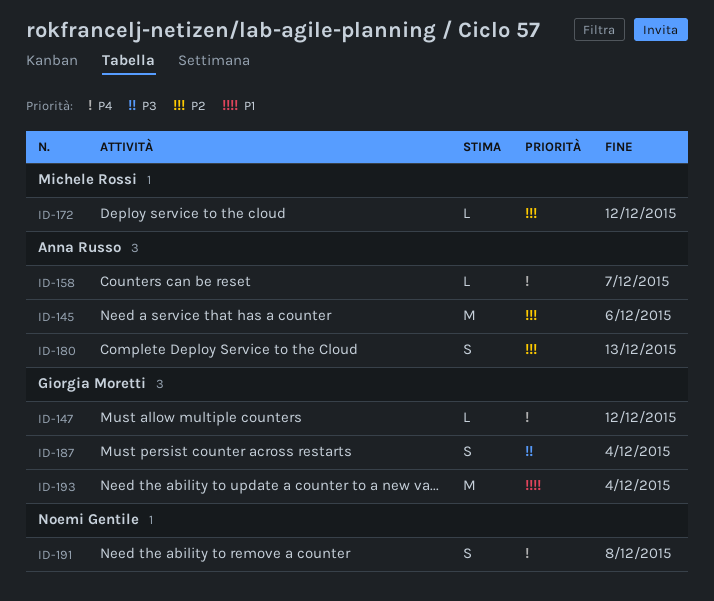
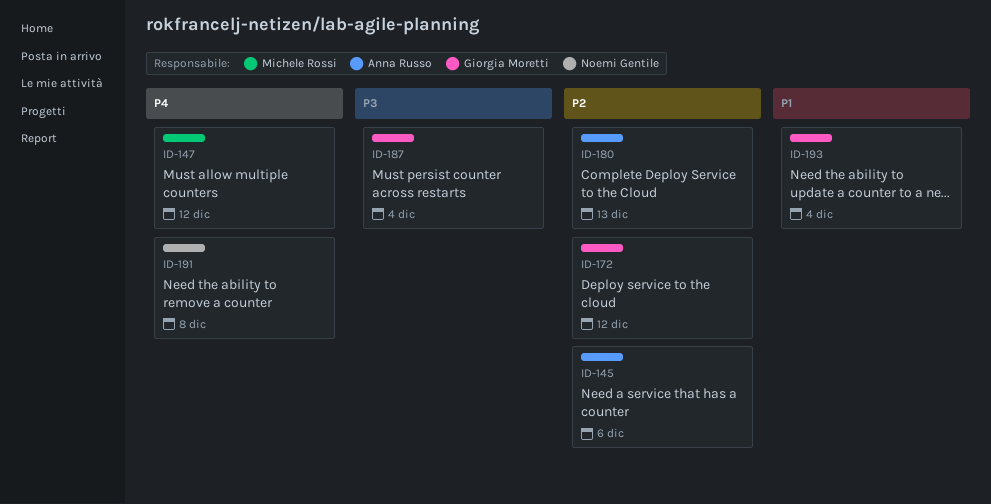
ID-147, owner: Giorgia Moretti -> Michele Rossi
ID-158: present -> none
ID-172, owner: Michele Rossi -> Giorgia Moretti

